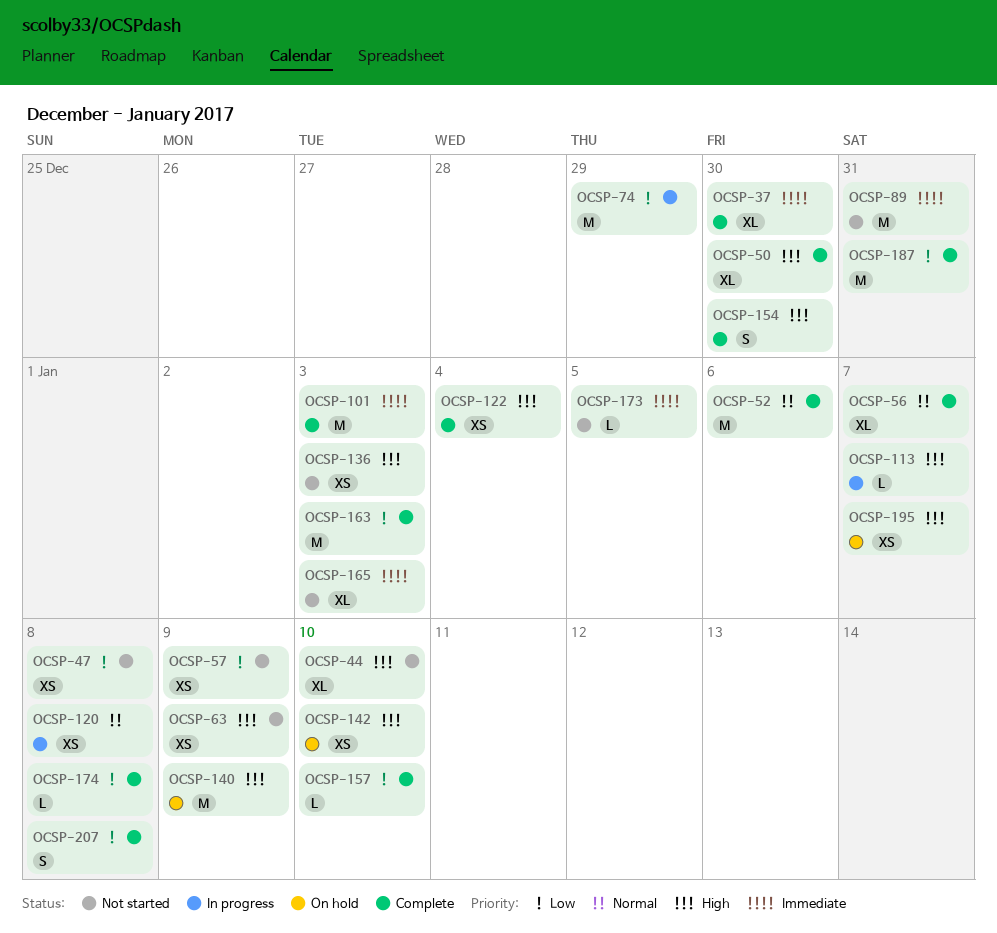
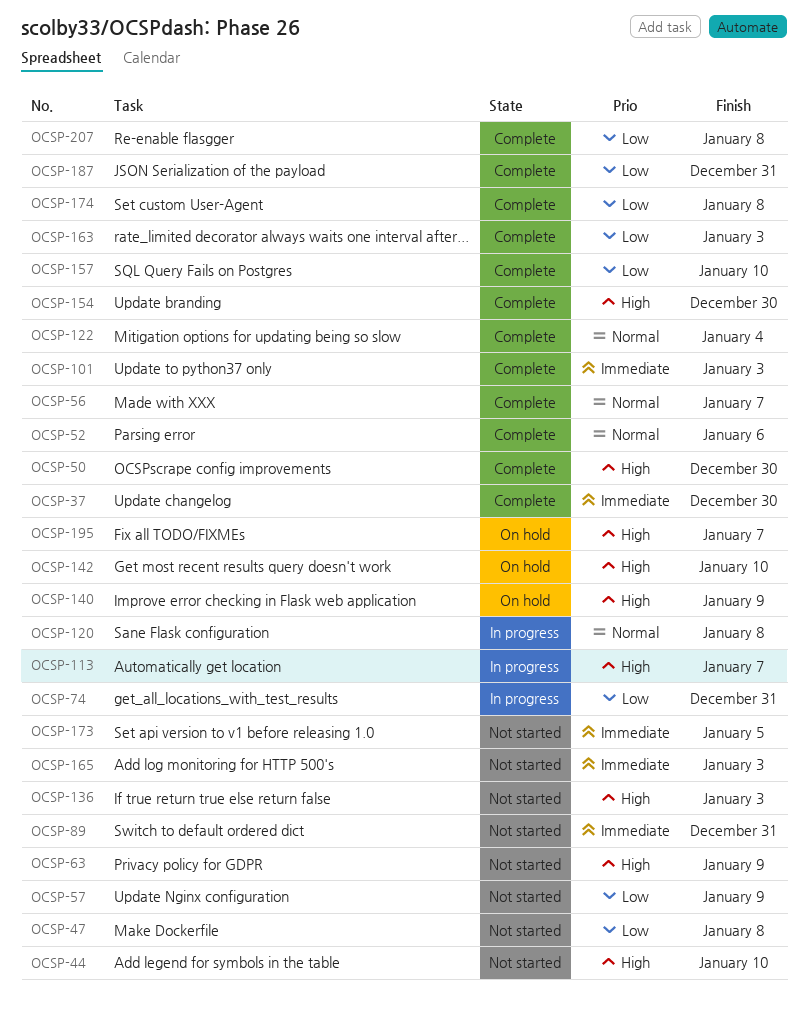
OCSP-74, due: Dec 29 -> Dec 31
OCSP-122, priority: High -> Normal

